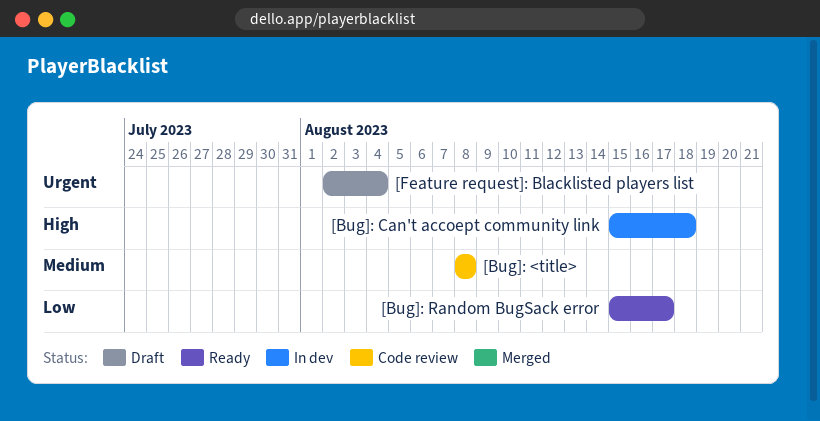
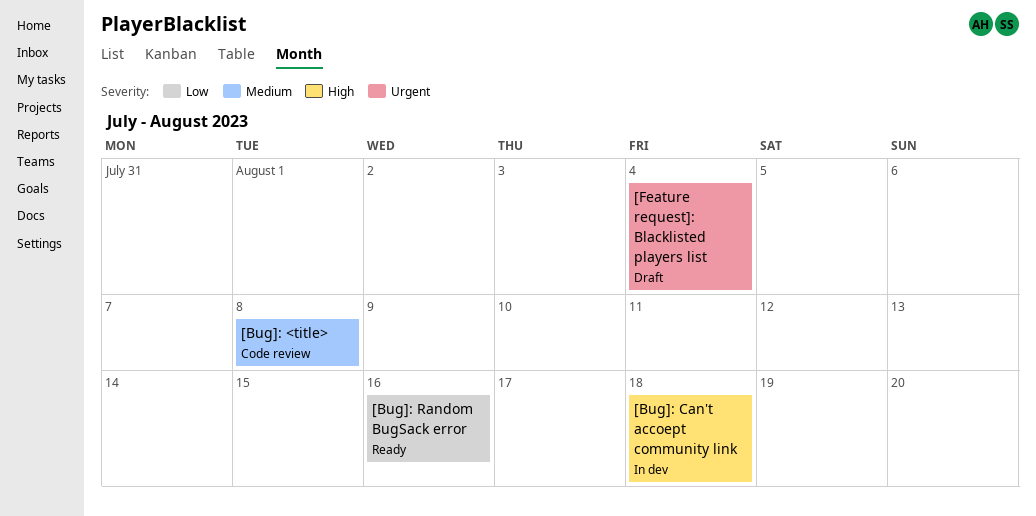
[Bug]: Random BugSack error, due: Aug 17 -> Aug 16

